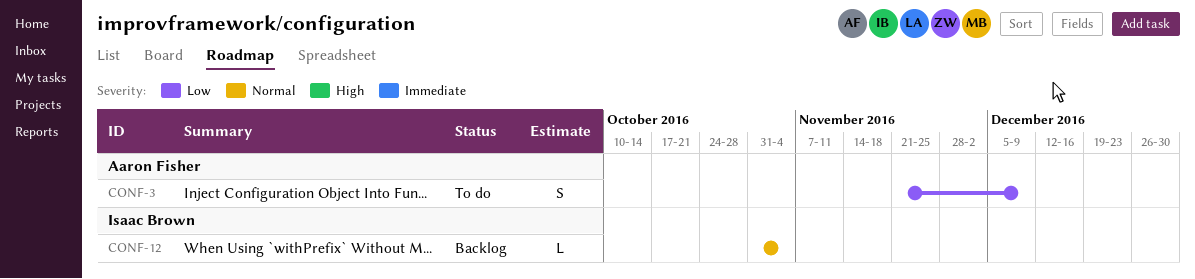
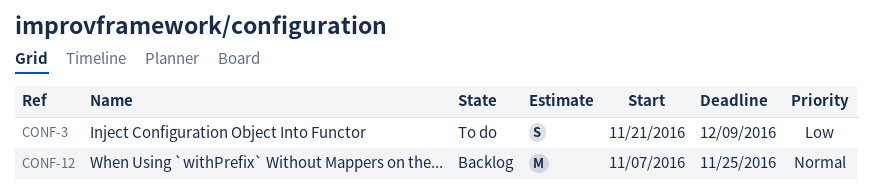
CONF-12, estimate: L -> M
CONF-12, start: Oct 31 -> Nov 7
CONF-12, due: Nov 4 -> Nov 25

